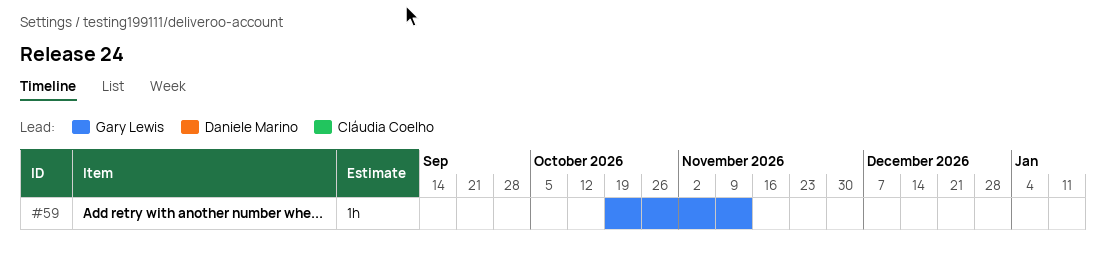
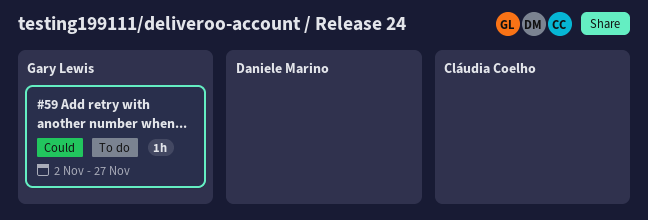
#59, start: Oct 19 -> Nov 2
#59, due: Nov 13 -> Nov 27

